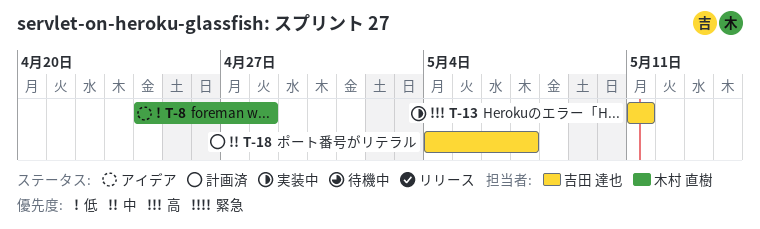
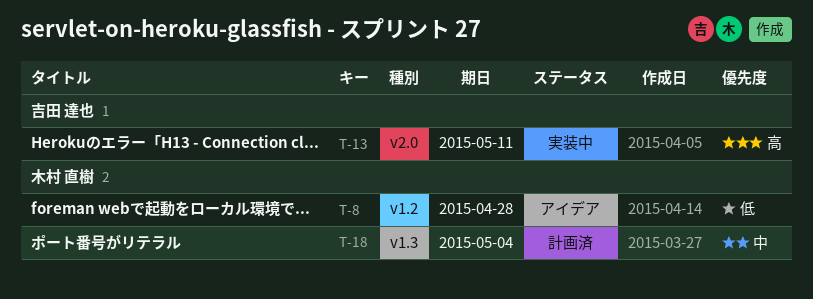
T-18, owner: 吉田 達也 -> 木村 直樹
T-18, due: May 7 -> May 4

